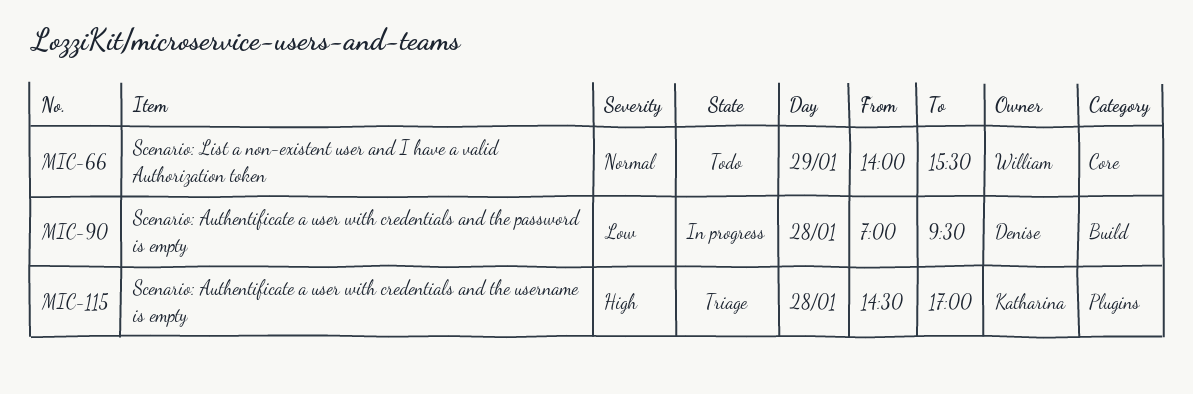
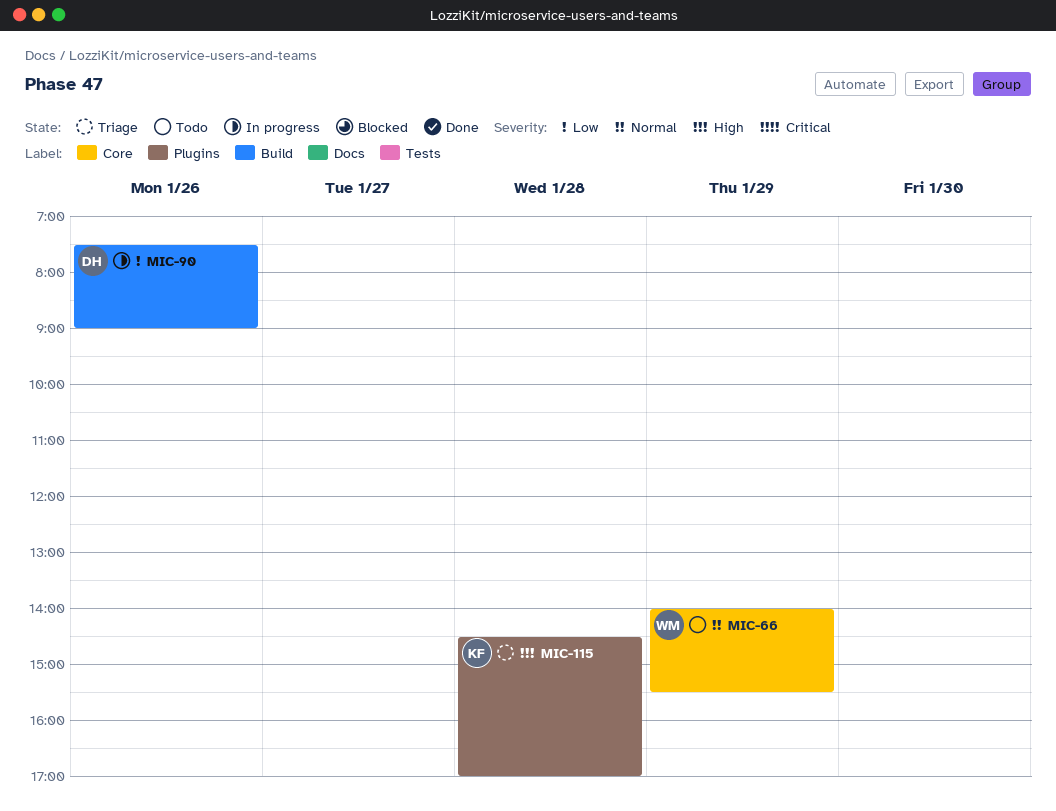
MIC-90, day: Jan 28 -> Jan 26
MIC-90, begins: 07:00 -> 07:30
MIC-90, ends: 09:30 -> 09:00

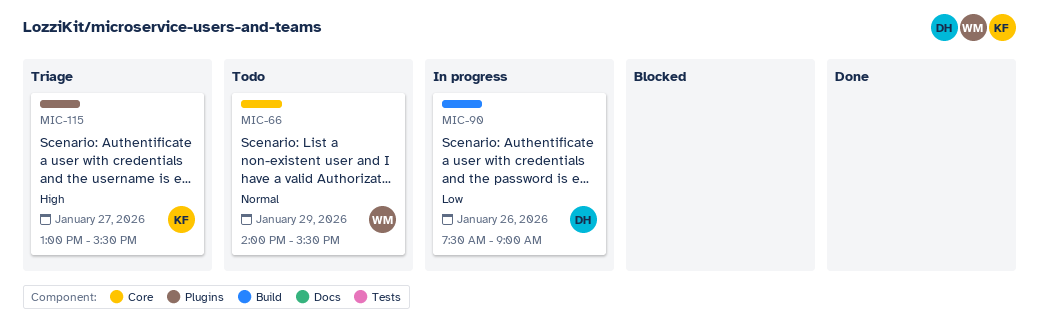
MIC-115, day: Jan 28 -> Jan 27
MIC-115, begins: 14:30 -> 13:00
MIC-115, ends: 17:00 -> 15:30

